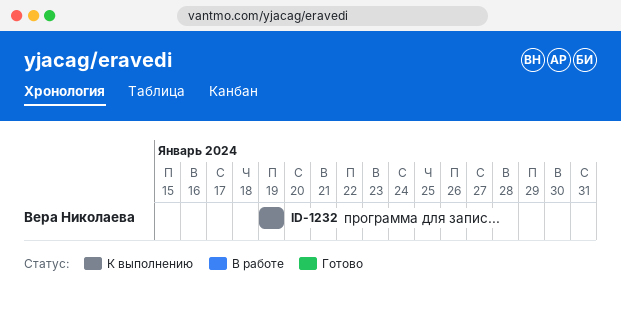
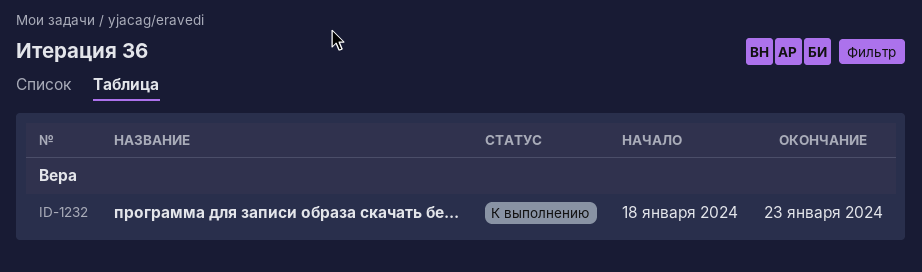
ID-1232, start: Jan 19 -> Jan 18
ID-1232, due: Jan 19 -> Jan 23

